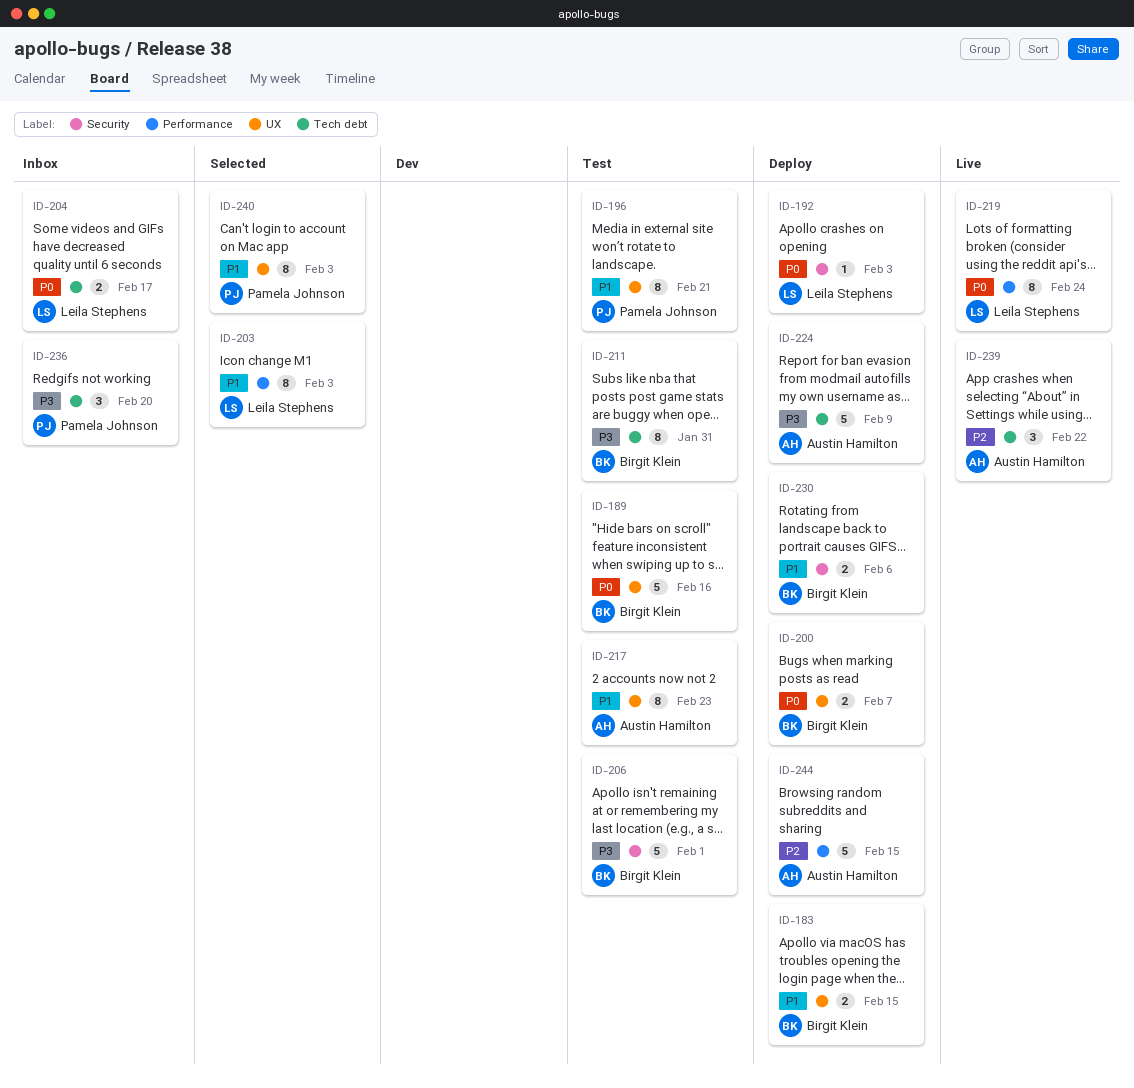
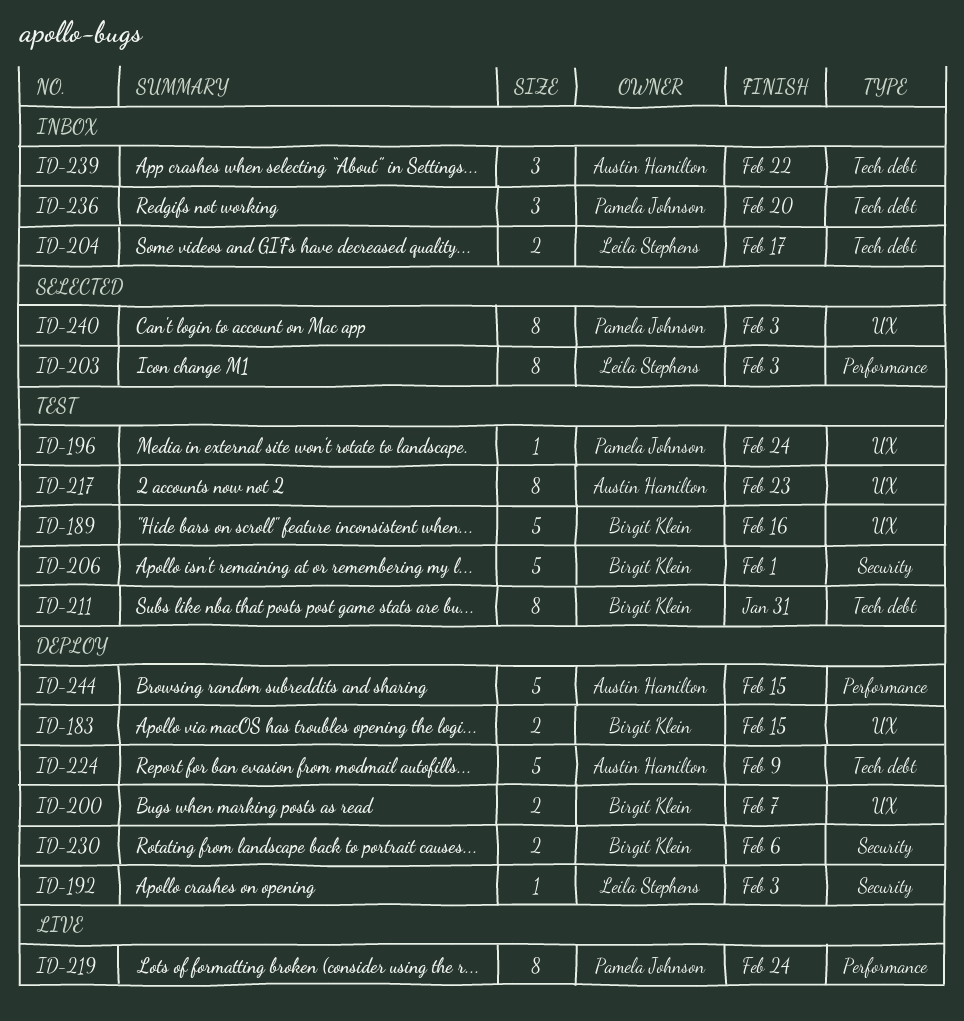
ID-196, estimate: 8 -> 1
ID-196, due: Feb 21 -> Feb 24
ID-219, owner: Leila Stephens -> Pamela Johnson
ID-239, status: Live -> Inbox

